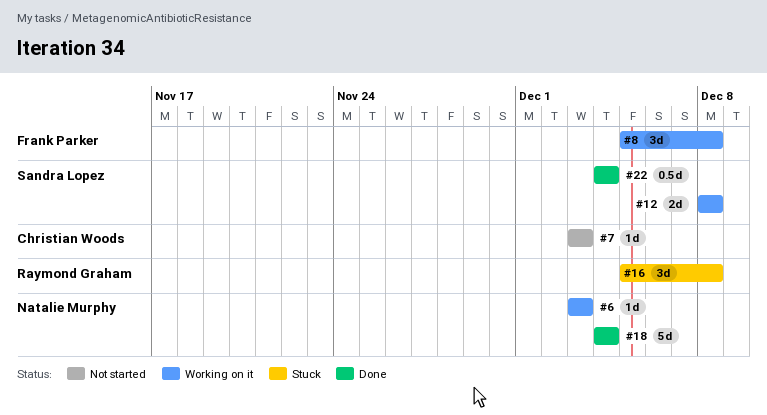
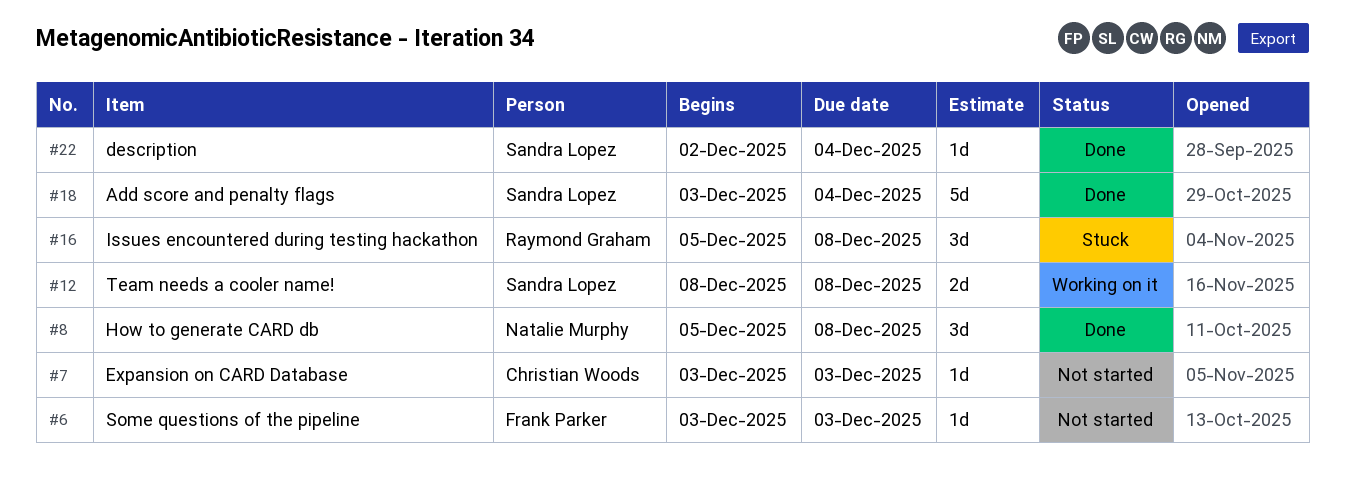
#6, status: Working on it -> Not started
#6, owner: Natalie Murphy -> Frank Parker
#8, status: Working on it -> Done
#8, owner: Frank Parker -> Natalie Murphy
#18, owner: Natalie Murphy -> Sandra Lopez
#18, start: Dec 4 -> Dec 3
#22, estimate: 0.5d -> 1d
#22, start: Dec 4 -> Dec 2

